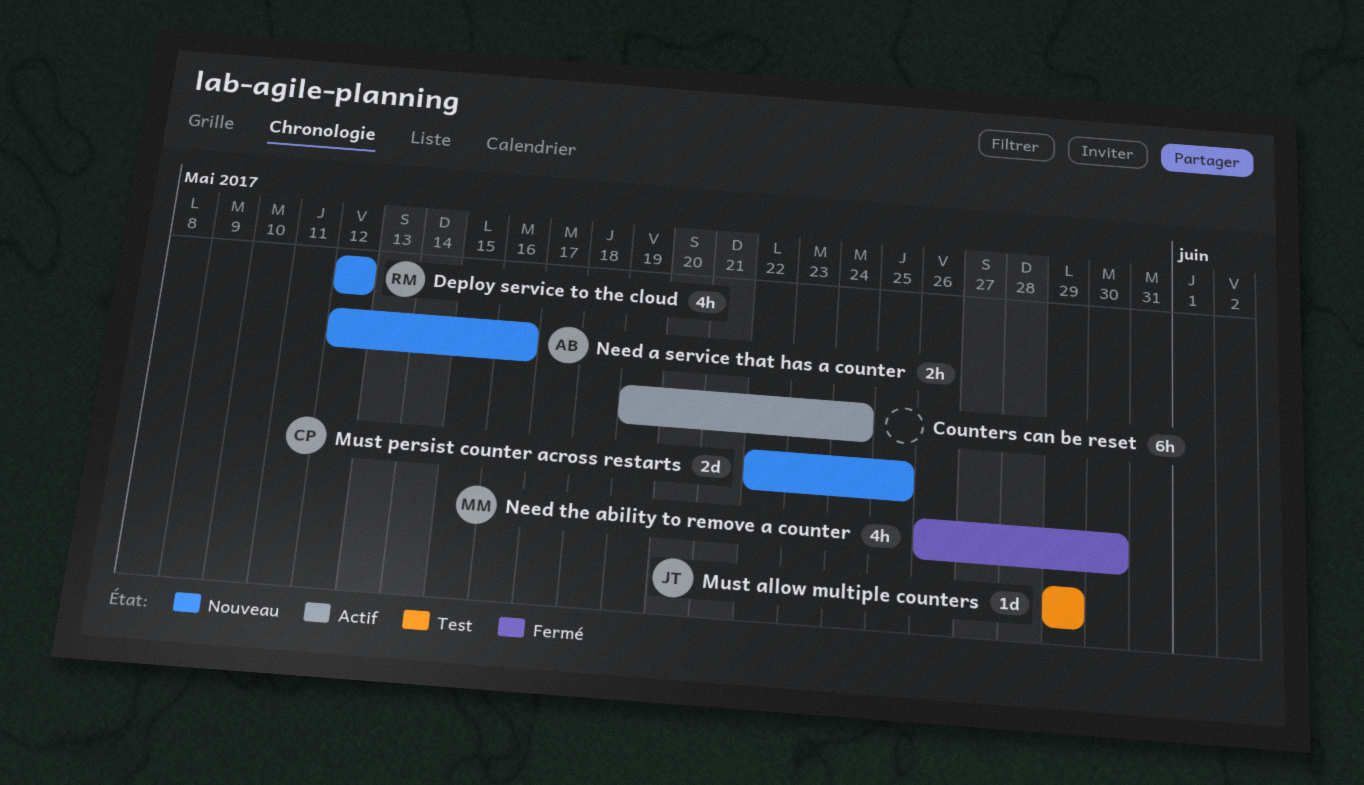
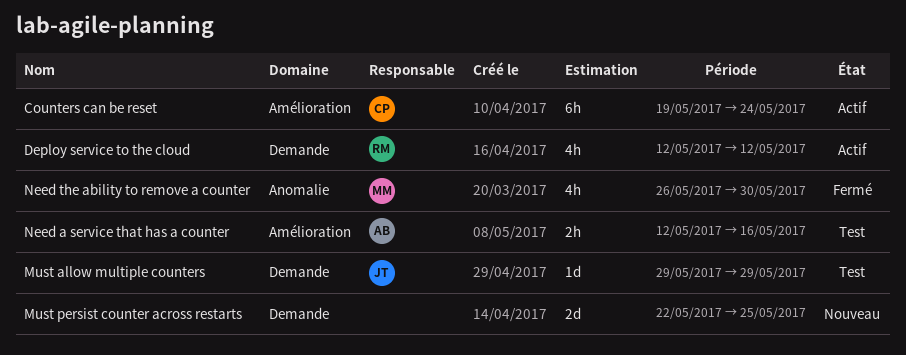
Counters can be reset, owner: none -> CP
Deploy service to the cloud, status: Nouveau -> Actif
Must persist counter across restarts, owner: CP -> none
Need a service that has a counter, status: Nouveau -> Test

